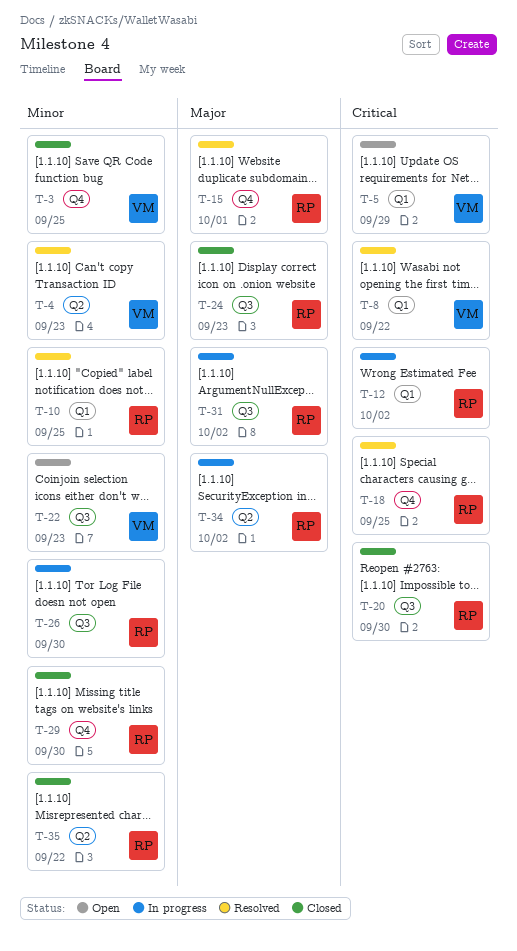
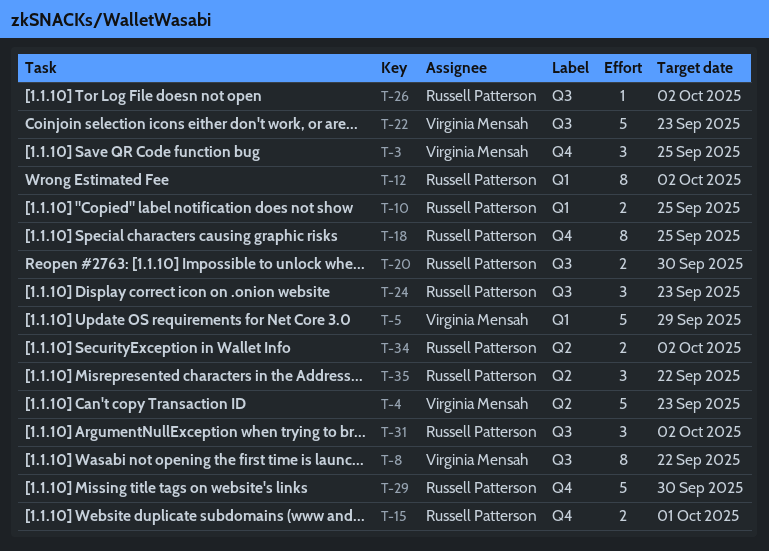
T-8, label: Q1 -> Q3
T-26, due: Sep 30 -> Oct 2

